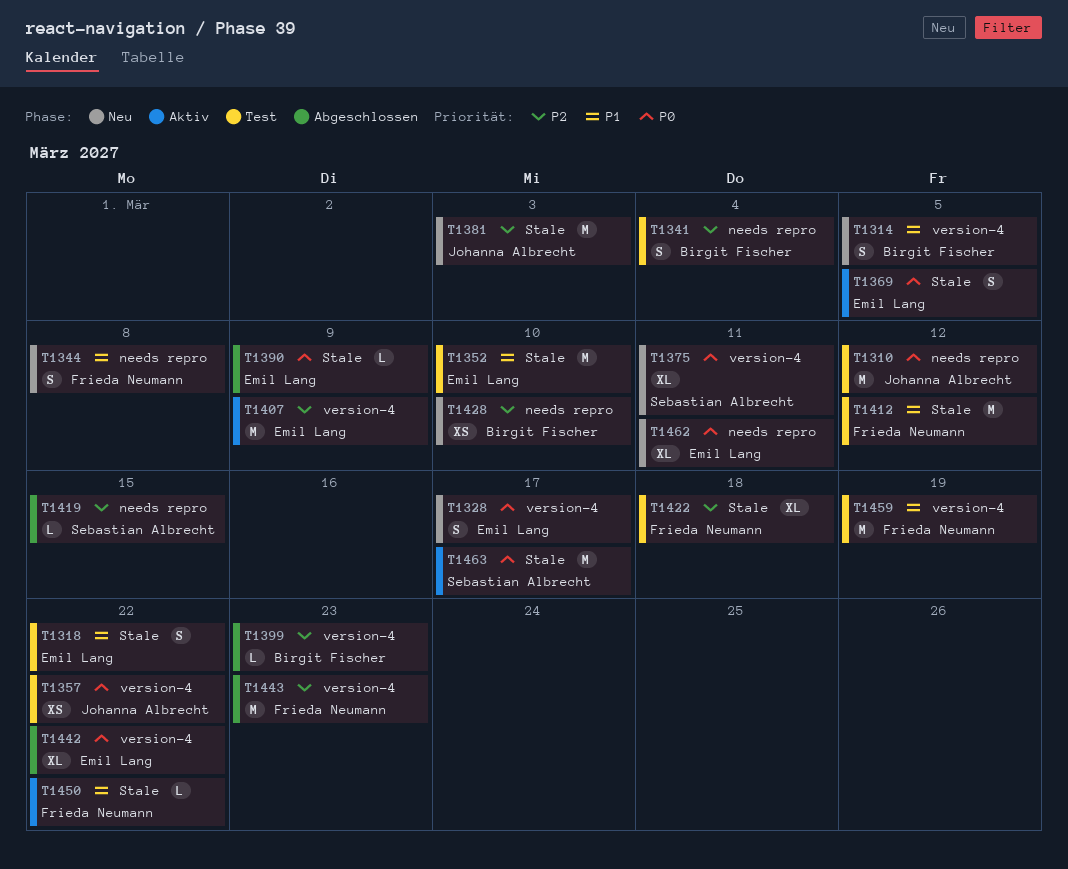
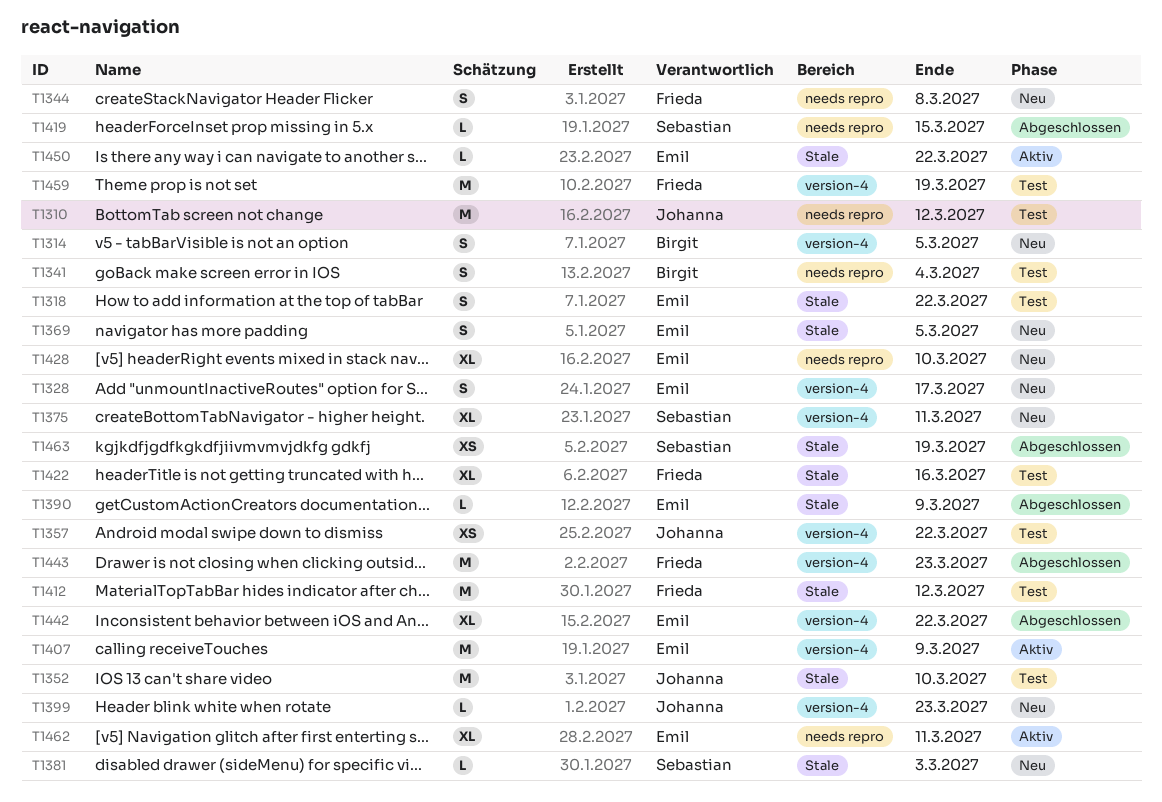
T1352, owner: Emil Lang -> Johanna Albrecht
T1369, status: Aktiv -> Neu
T1381, owner: Johanna Albrecht -> Sebastian Albrecht
T1381, estimate: M -> L
T1399, status: Abgeschlossen -> Neu
T1399, owner: Birgit Fischer -> Johanna Albrecht
T1422, due: Mar 18 -> Mar 16
T1428, owner: Birgit Fischer -> Emil Lang
T1428, estimate: XS -> XL
T1450, owner: Frieda Neumann -> Emil Lang
T1462, status: Neu -> Aktiv
T1463, status: Aktiv -> Abgeschlossen
T1463, estimate: M -> XS
T1463, due: Mar 17 -> Mar 19

